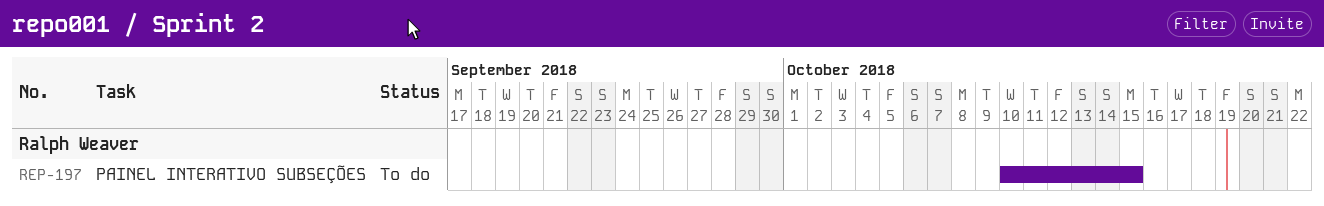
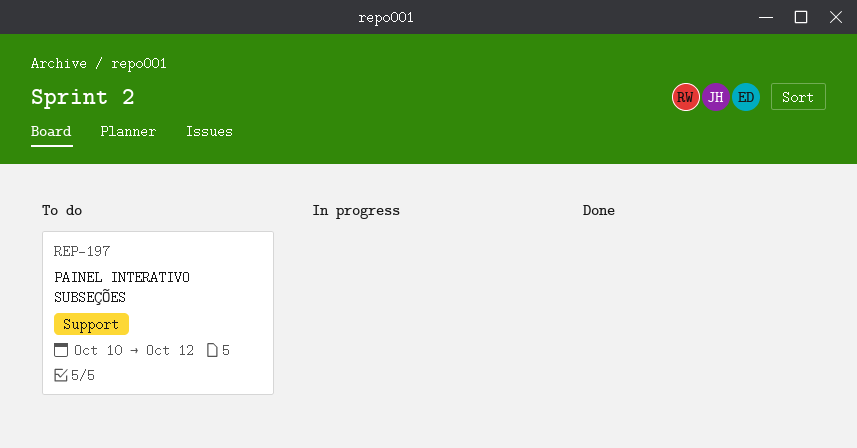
REP-197, due: Oct 15 -> Oct 12

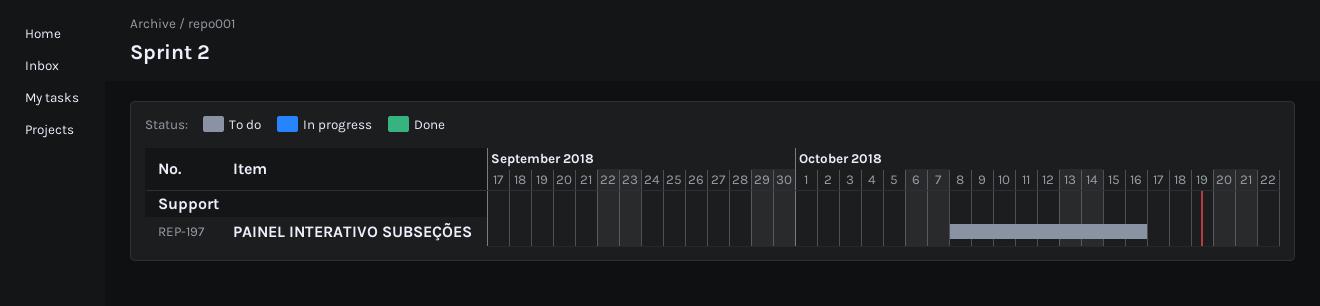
REP-197, start: Oct 10 -> Oct 8
REP-197, due: Oct 12 -> Oct 16

